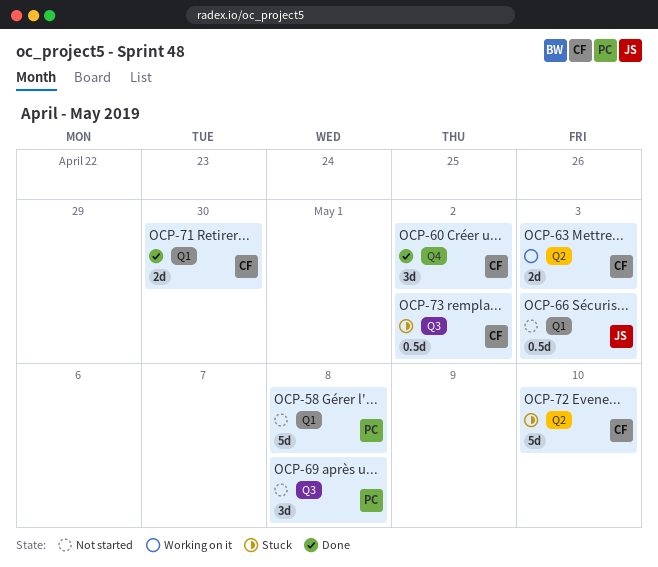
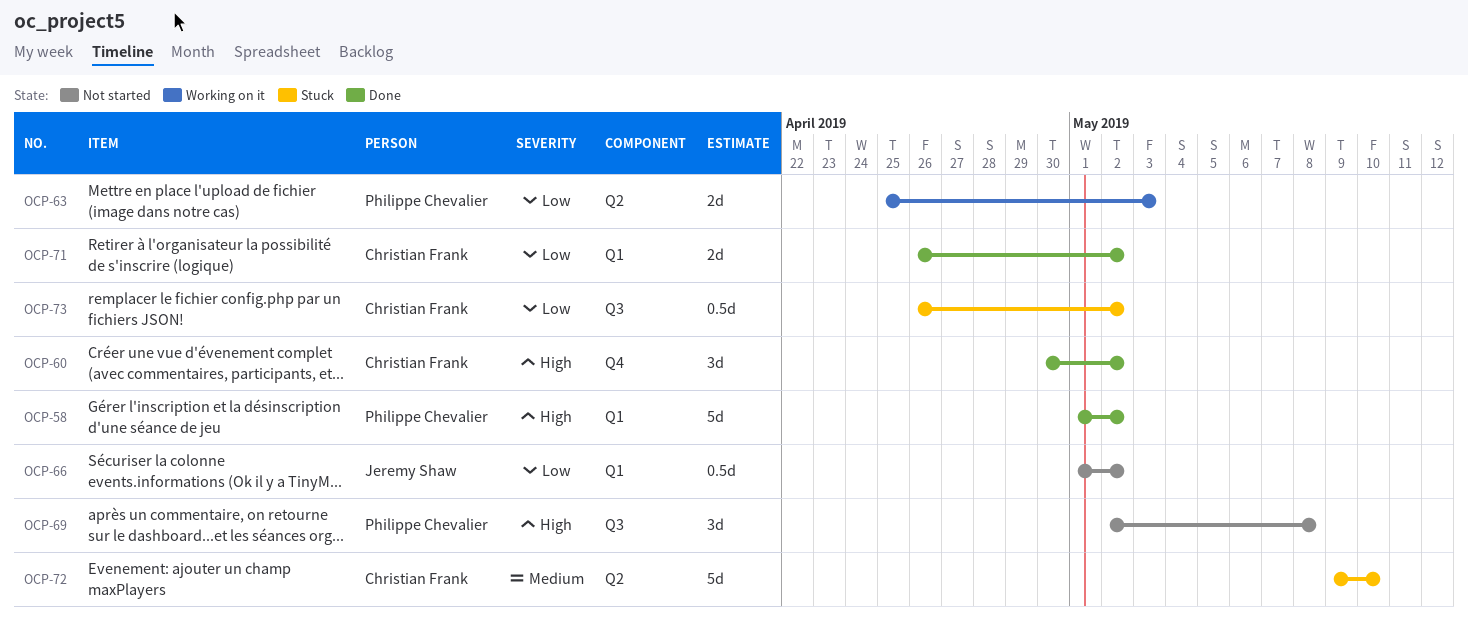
OCP-58, status: Not started -> Done
OCP-58, due: May 8 -> May 2
OCP-63, owner: Christian Frank -> Philippe Chevalier
OCP-66, due: May 3 -> May 2
OCP-71, due: Apr 30 -> May 2

